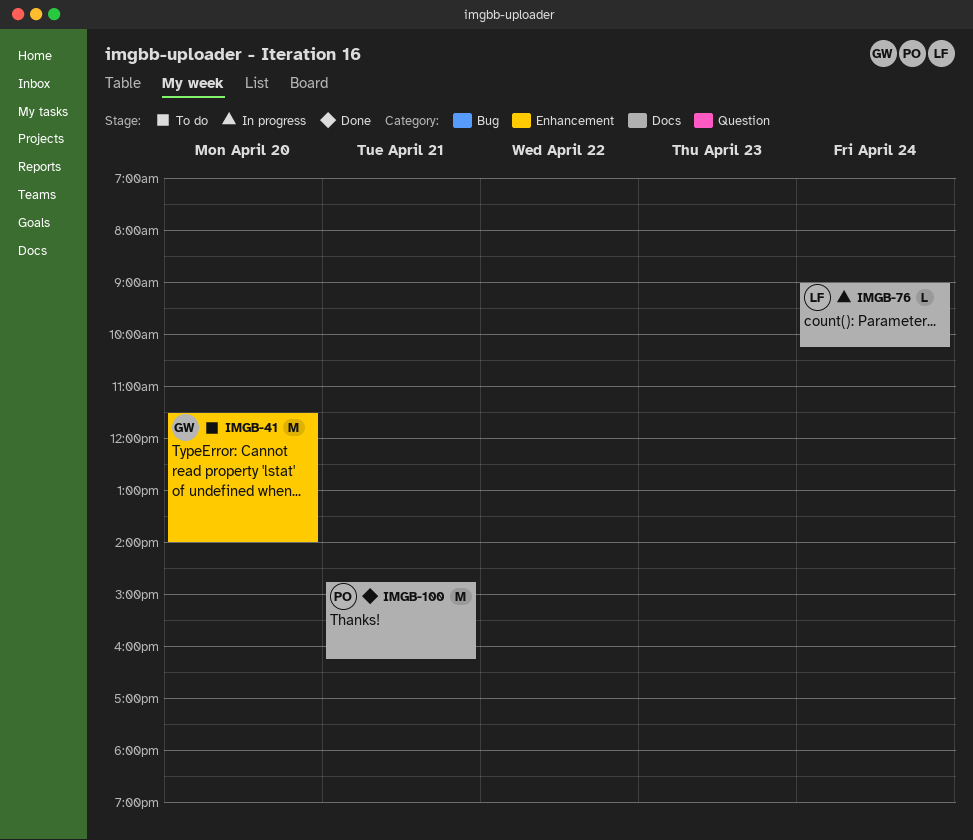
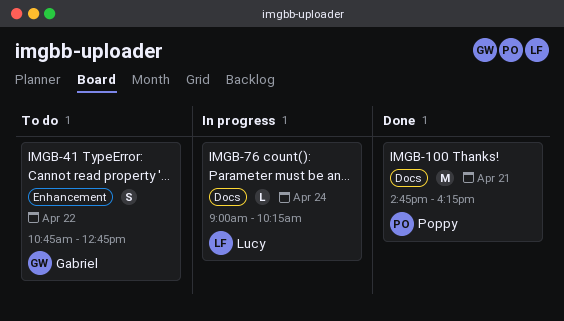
IMGB-41, estimate: M -> S
IMGB-41, day: Apr 20 -> Apr 22
IMGB-41, begins: 11:30 -> 10:45
IMGB-41, ends: 14:00 -> 12:45

